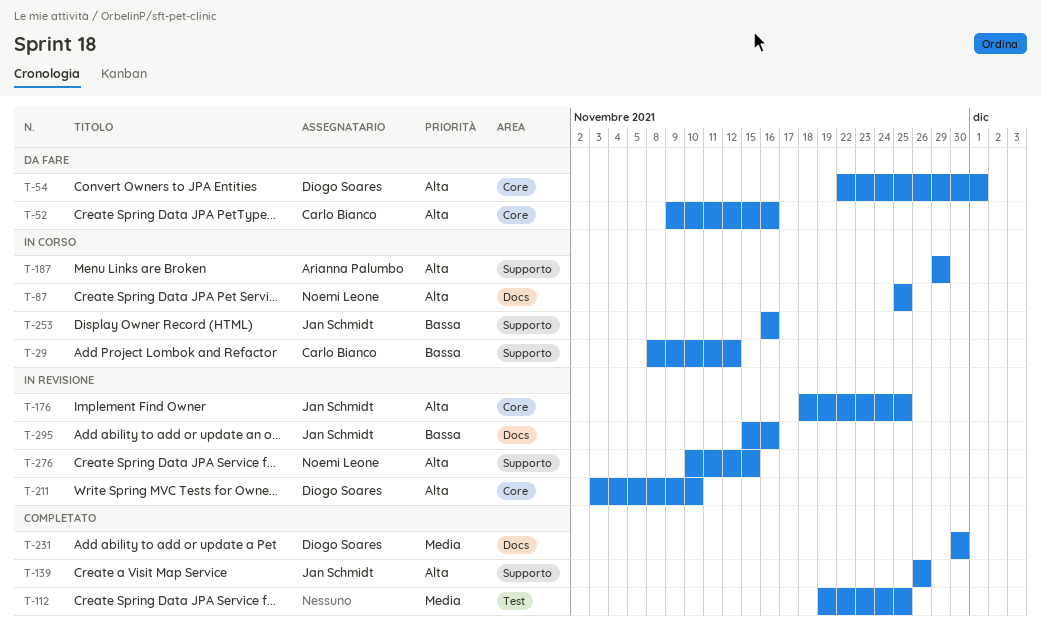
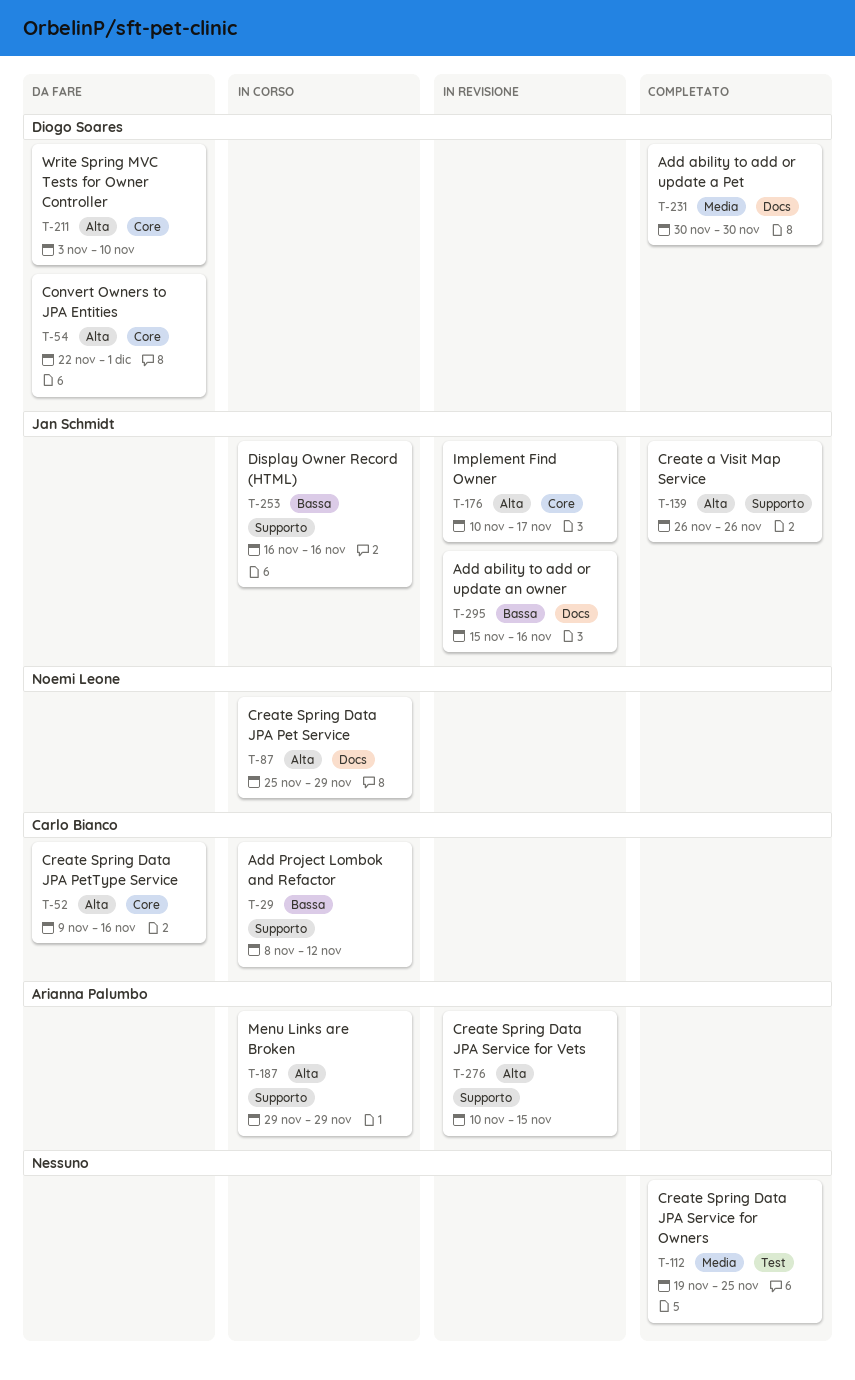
T-87, due: Nov 25 -> Nov 29
T-176, start: Nov 18 -> Nov 10
T-176, due: Nov 25 -> Nov 17
T-211, status: In revisione -> Da fare
T-276, owner: Noemi Leone -> Arianna Palumbo

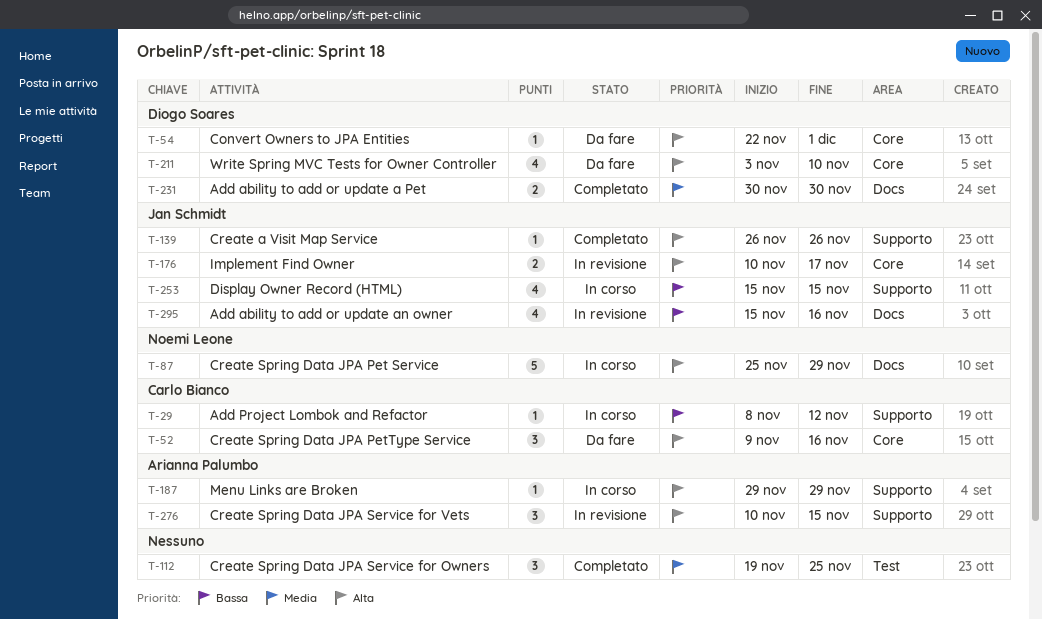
T-253, start: Nov 16 -> Nov 15
T-253, due: Nov 16 -> Nov 15

